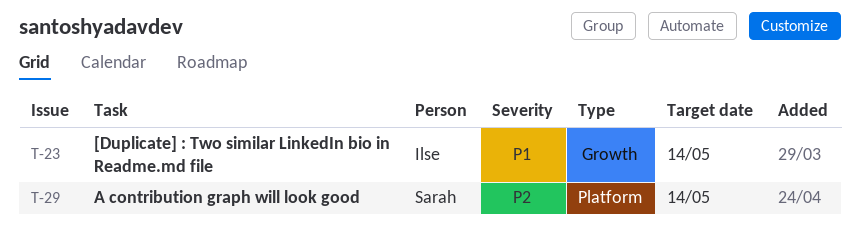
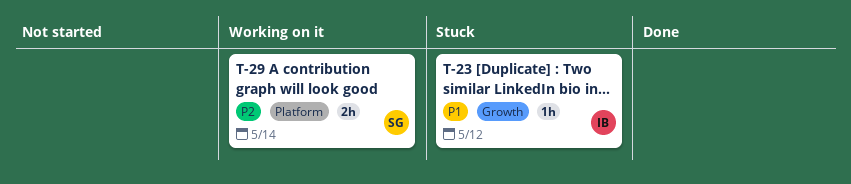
T-23, due: May 14 -> May 12

